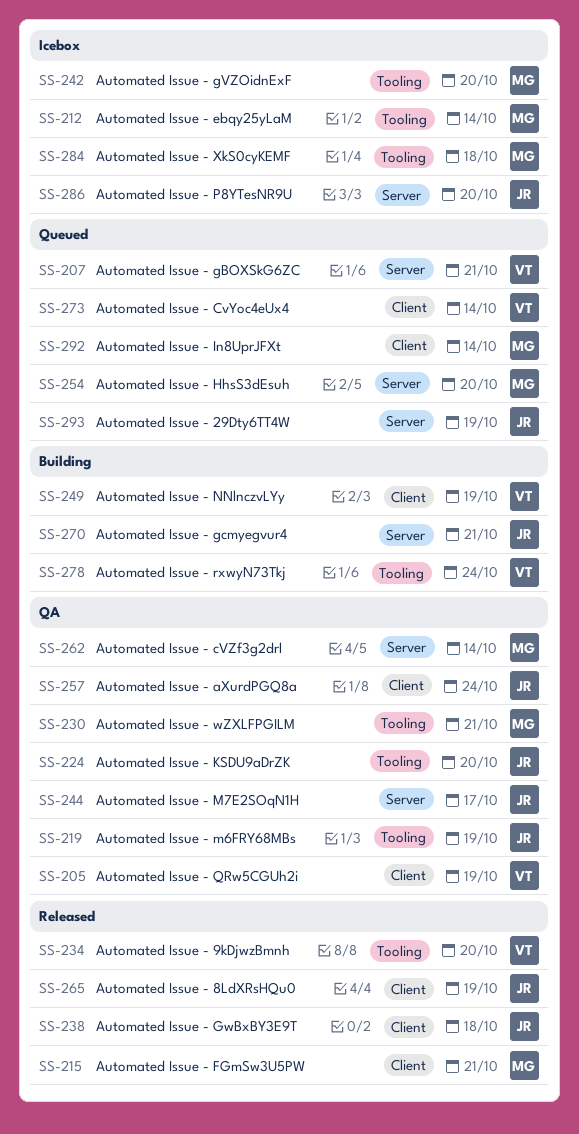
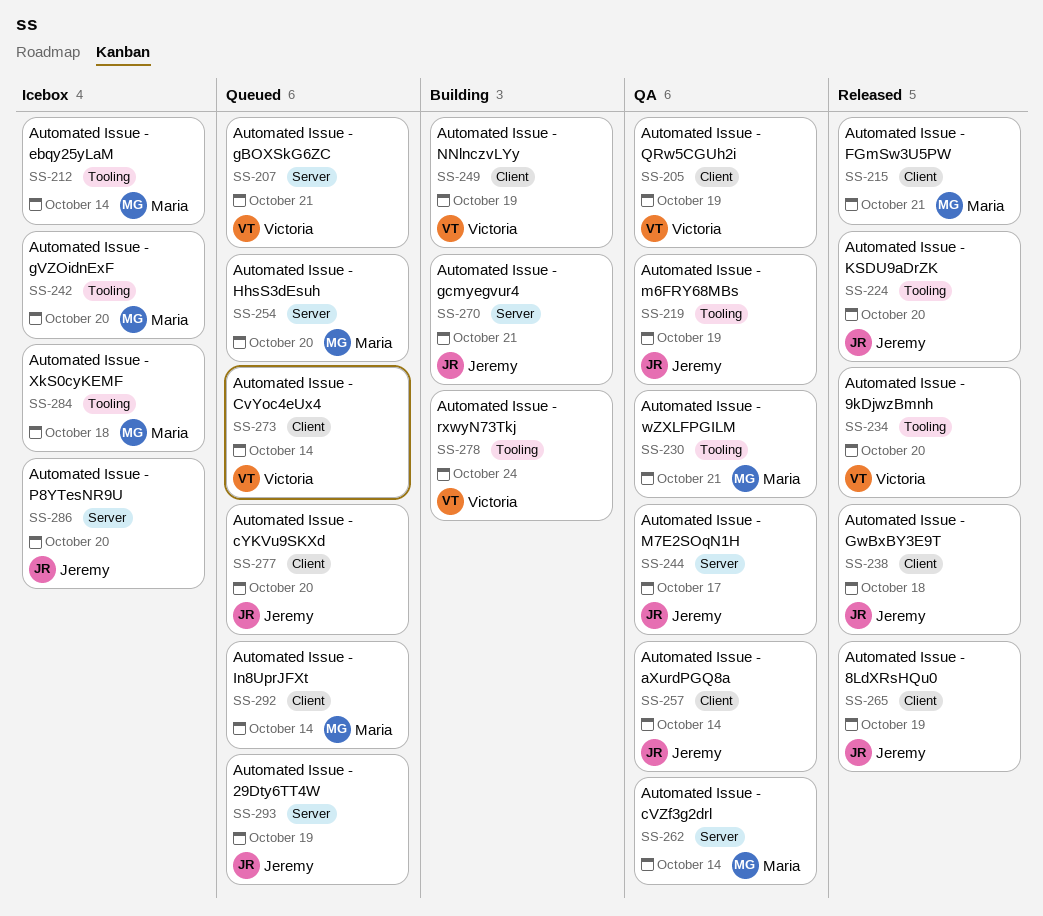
SS-224, status: QA -> Released
SS-257, due: Oct 24 -> Oct 14
SS-277: none -> present

